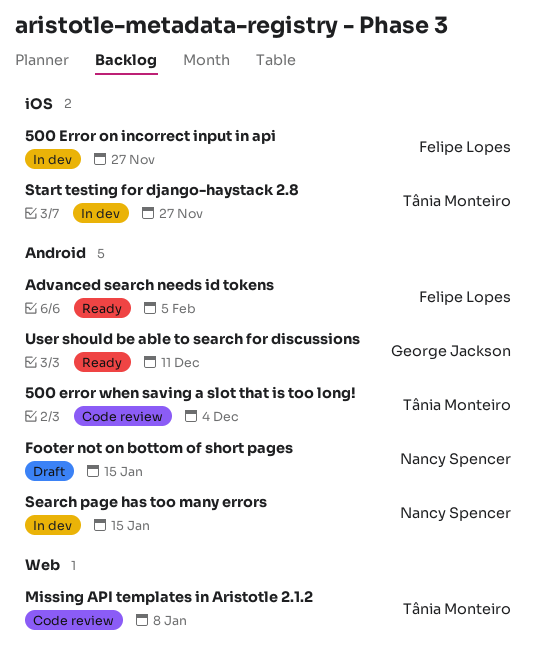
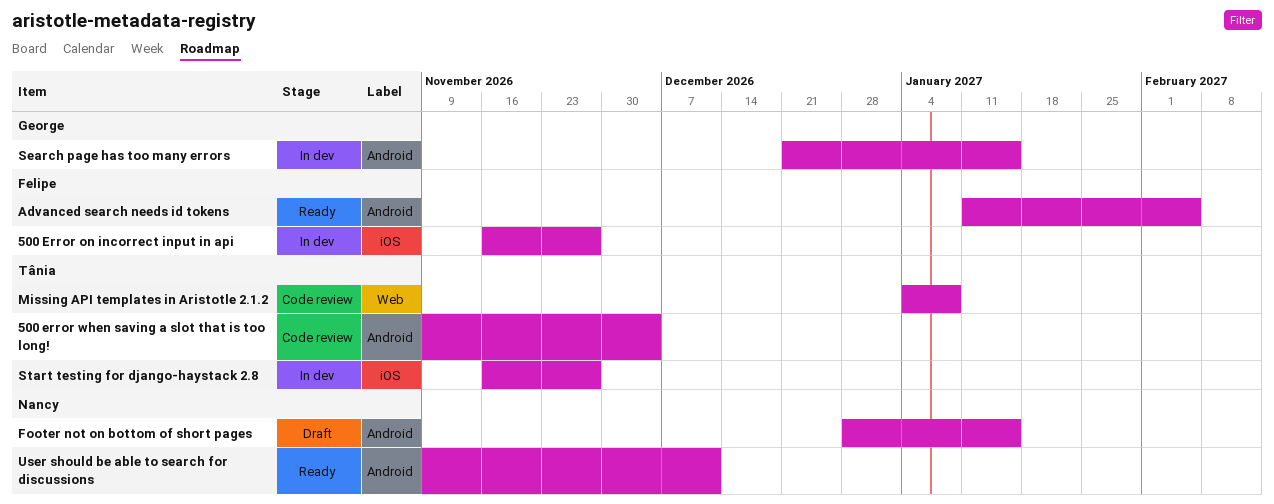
Search page has too many errors, owner: Nancy Spencer -> George Jackson
User should be able to search for discussions, owner: George Jackson -> Nancy Spencer

